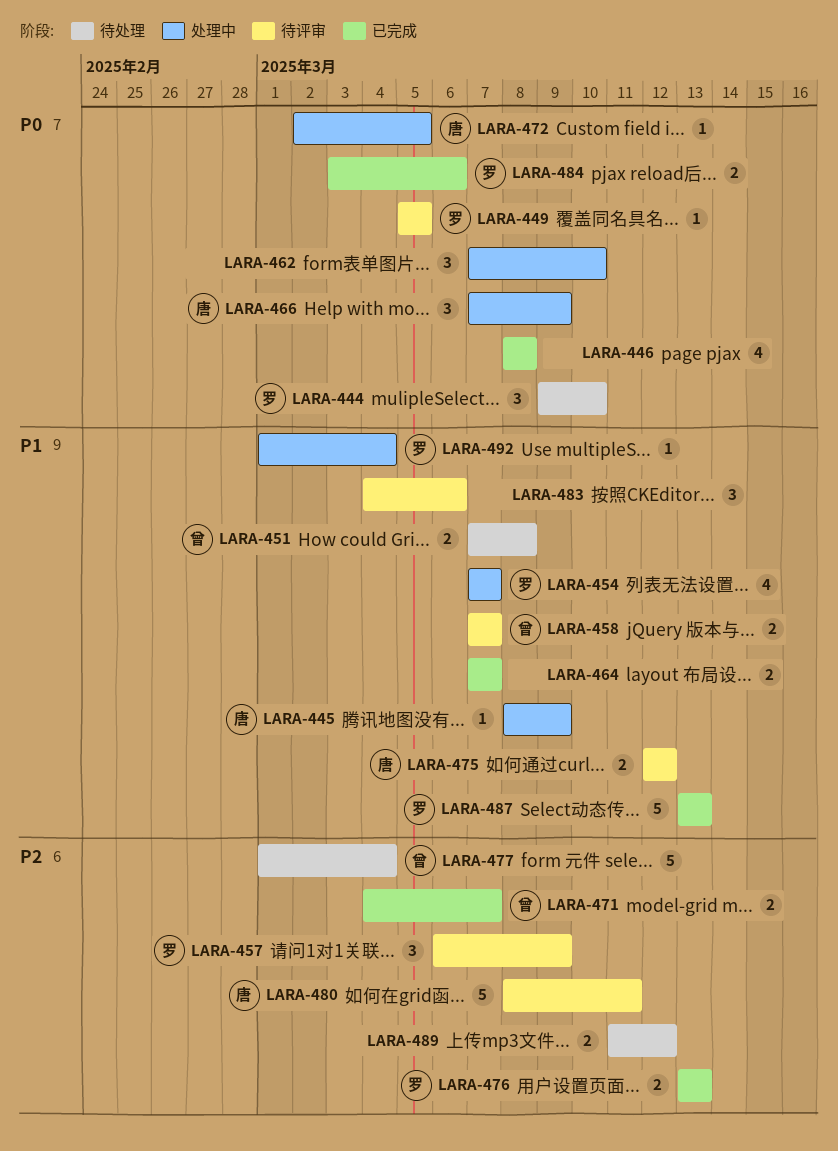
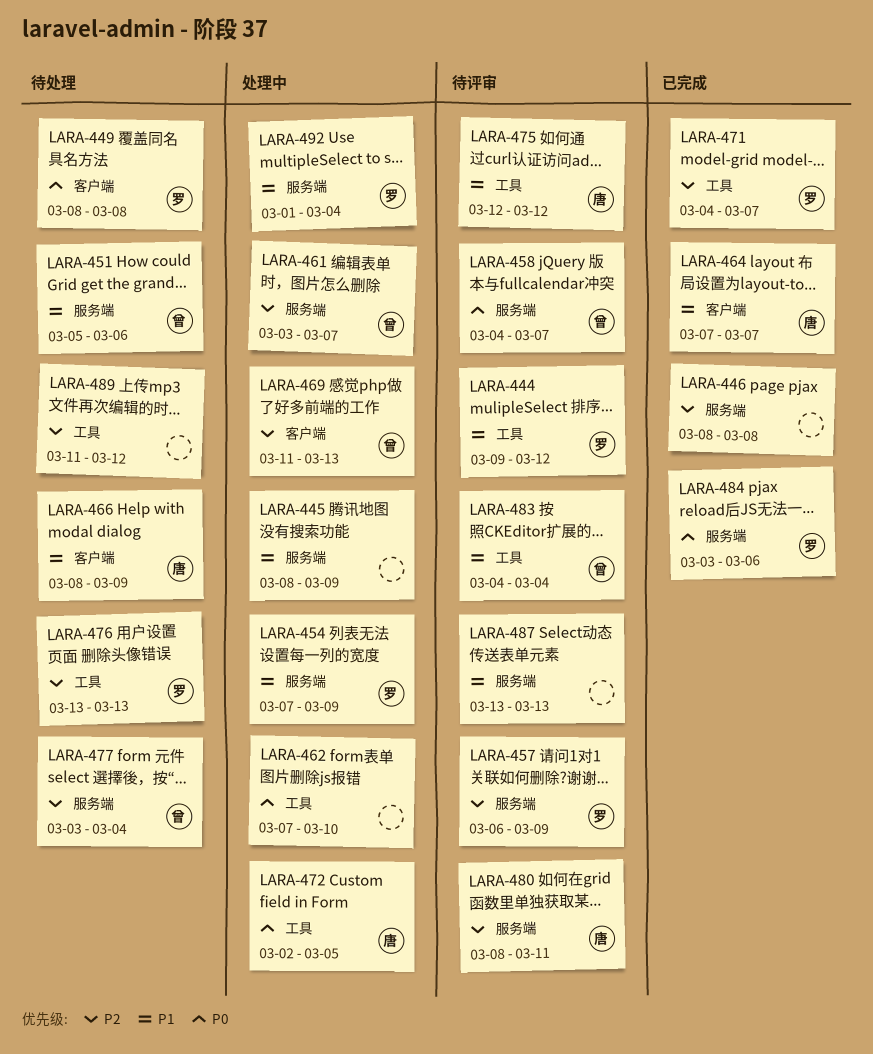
LARA-444, status: 待处理 -> 待评审
LARA-444, priority: P0 -> P1
LARA-444, due: Mar 10 -> Mar 12
LARA-445, owner: 唐 -> none
LARA-446, priority: P0 -> P2
LARA-449, status: 待评审 -> 待处理
LARA-449, start: Mar 5 -> Mar 8
LARA-449, due: Mar 5 -> Mar 8
LARA-451, start: Mar 7 -> Mar 5
LARA-451, due: Mar 8 -> Mar 6
LARA-454, due: Mar 7 -> Mar 9
LARA-458, priority: P1 -> P0
LARA-458, start: Mar 7 -> Mar 4
LARA-461: none -> present
LARA-464, owner: none -> 唐
LARA-466, status: 处理中 -> 待处理
LARA-466, priority: P0 -> P1
LARA-466, start: Mar 7 -> Mar 8
LARA-469: none -> present
LARA-471, owner: 曾 -> 罗
LARA-476, status: 已完成 -> 待处理
LARA-477, start: Mar 1 -> Mar 3
LARA-483, owner: none -> 曾
LARA-483, due: Mar 6 -> Mar 4
LARA-487, status: 已完成 -> 待评审
LARA-487, owner: 罗 -> none

